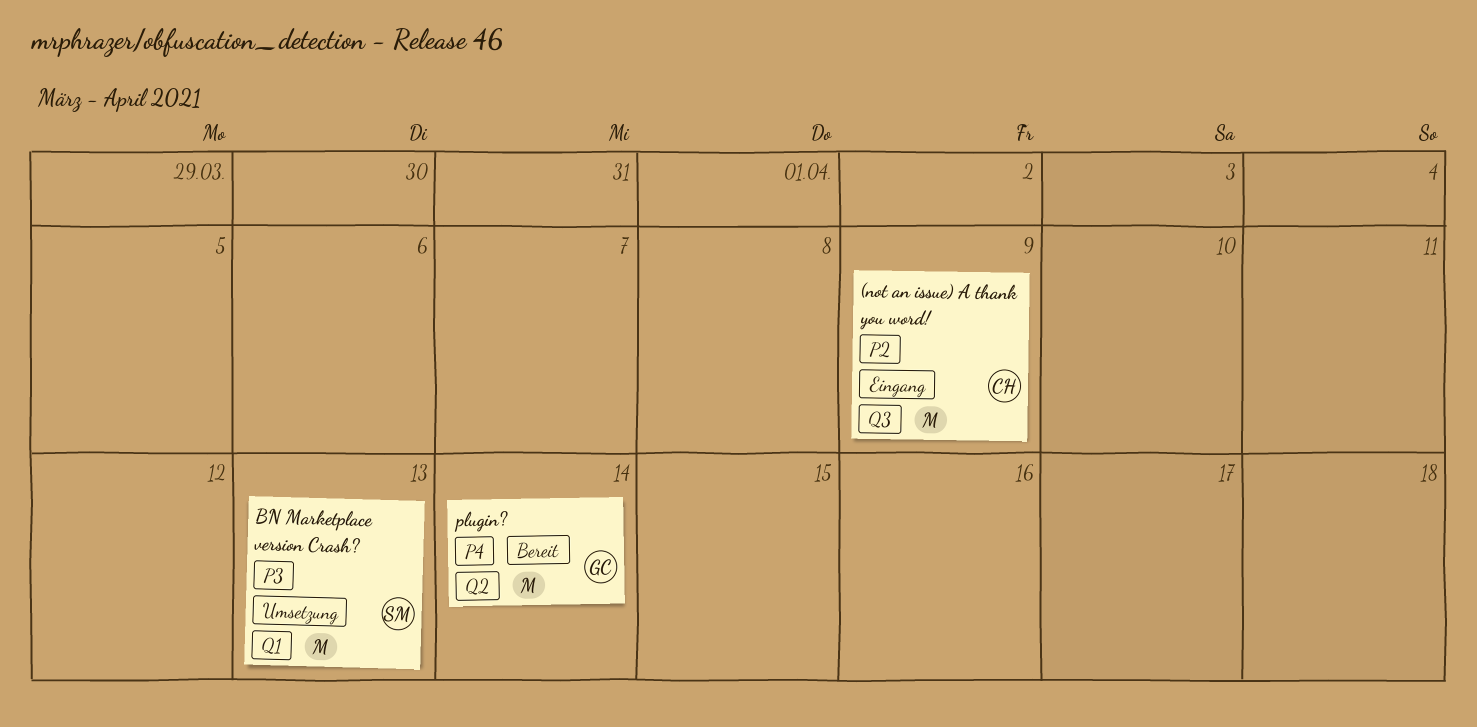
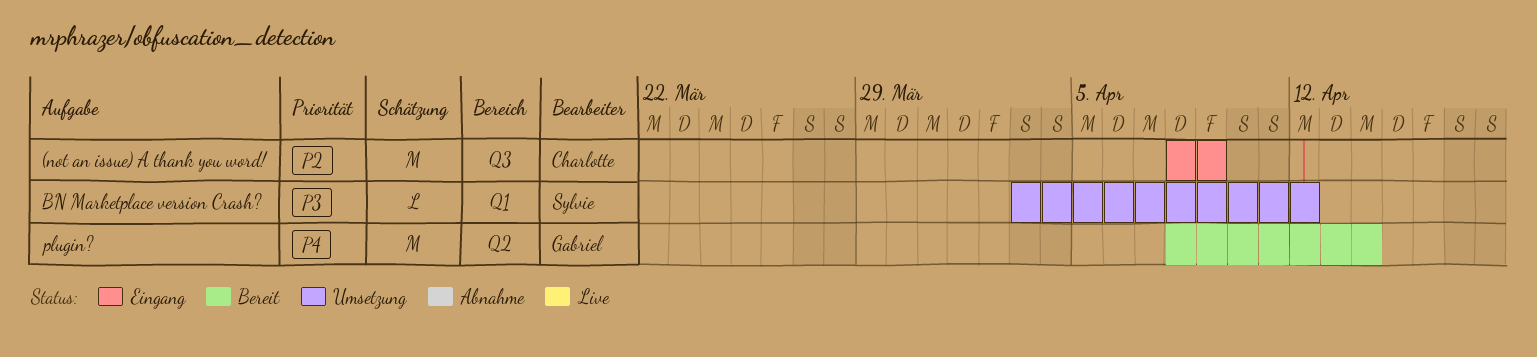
BN Marketplace version Crash?, estimate: M -> L
BN Marketplace version Crash?, due: Apr 13 -> Apr 12

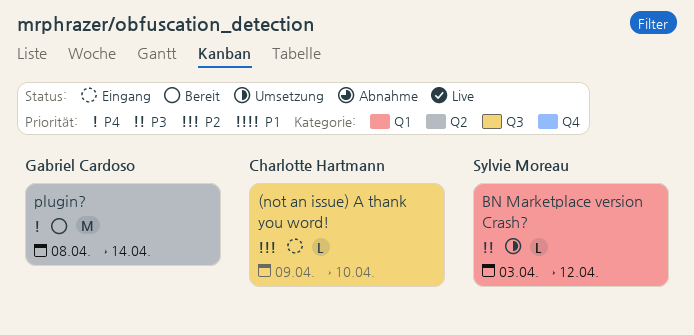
(not an issue) A thank you word!, estimate: M -> L
(not an issue) A thank you word!, start: Apr 8 -> Apr 9
(not an issue) A thank you word!, due: Apr 9 -> Apr 10

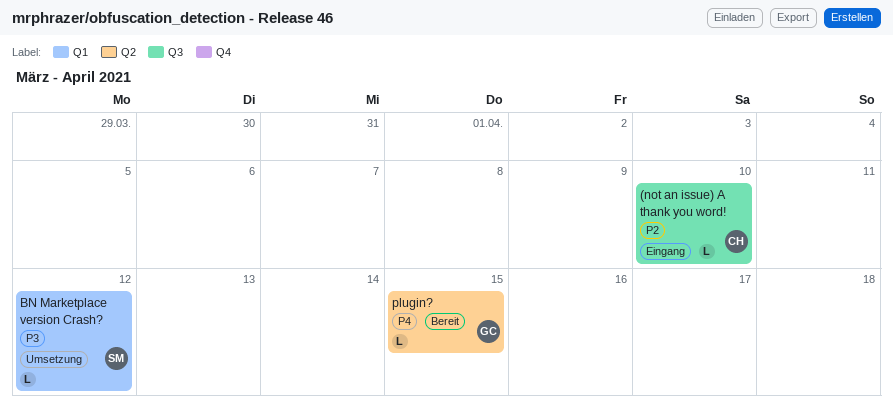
plugin?, estimate: M -> L
plugin?, due: Apr 14 -> Apr 15

